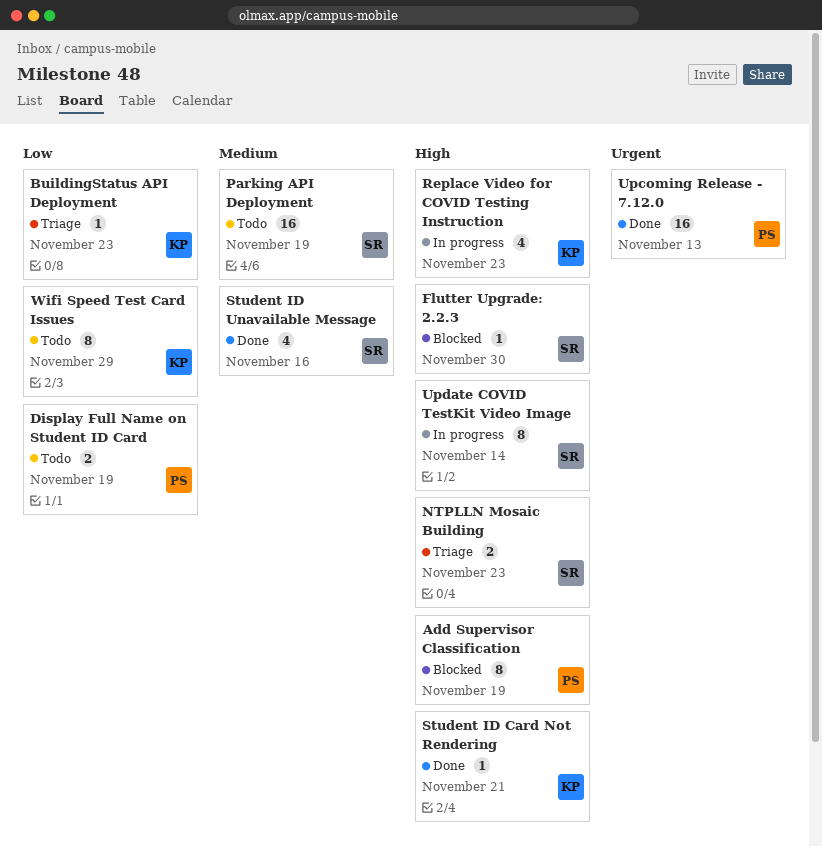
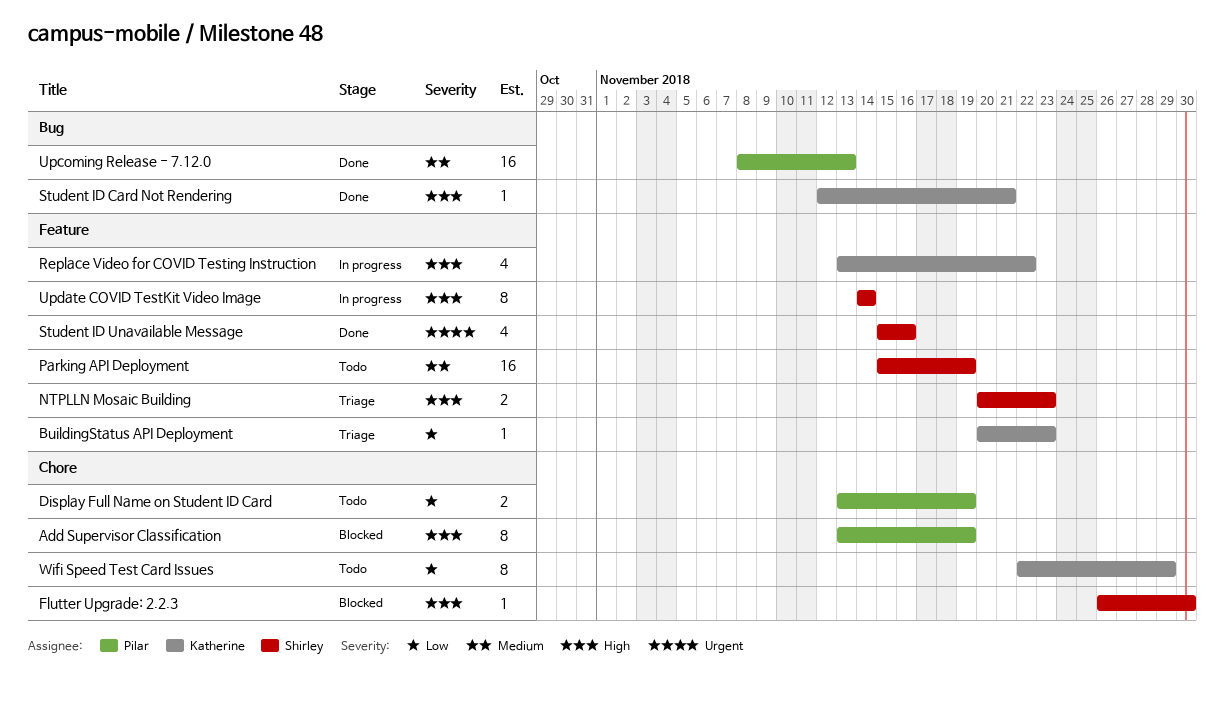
Replace Video for COVID Testing Instruction, due: Nov 23 -> Nov 22
Student ID Unavailable Message, priority: Medium -> Urgent
Upcoming Release - 7.12.0, priority: Urgent -> Medium

